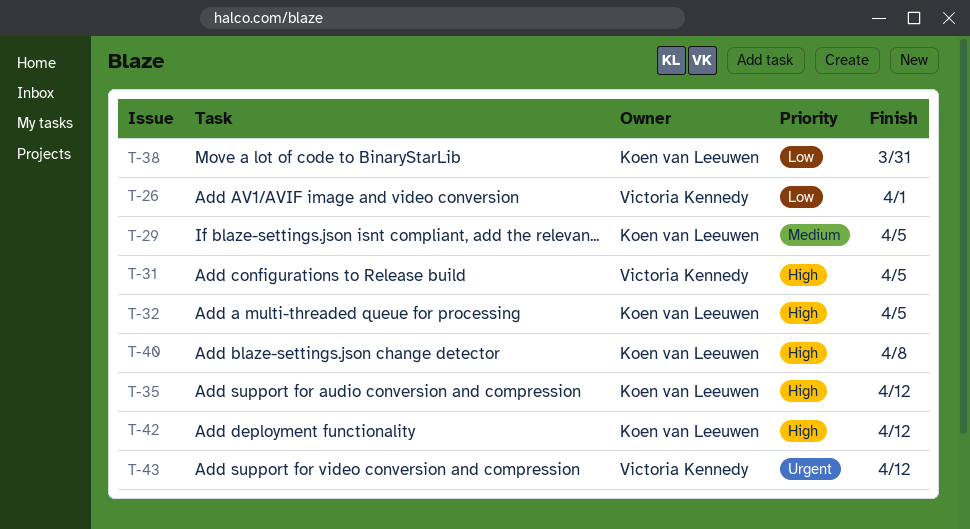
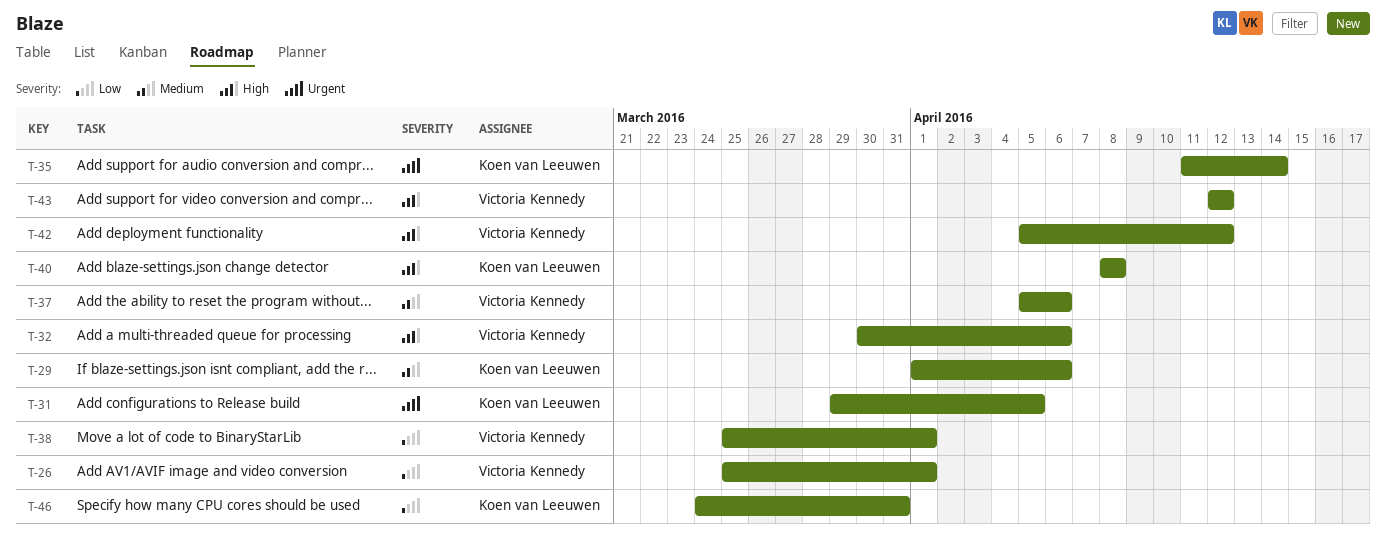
T-29, due: Apr 5 -> Apr 6
T-31, owner: Victoria Kennedy -> Koen van Leeuwen
T-31, priority: High -> Urgent
T-32, owner: Koen van Leeuwen -> Victoria Kennedy
T-32, due: Apr 5 -> Apr 6
T-35, priority: High -> Urgent
T-35, due: Apr 12 -> Apr 14
T-37: none -> present
T-38, owner: Koen van Leeuwen -> Victoria Kennedy
T-38, due: Mar 31 -> Apr 1
T-42, owner: Koen van Leeuwen -> Victoria Kennedy
T-43, priority: Urgent -> High
T-46: none -> present

